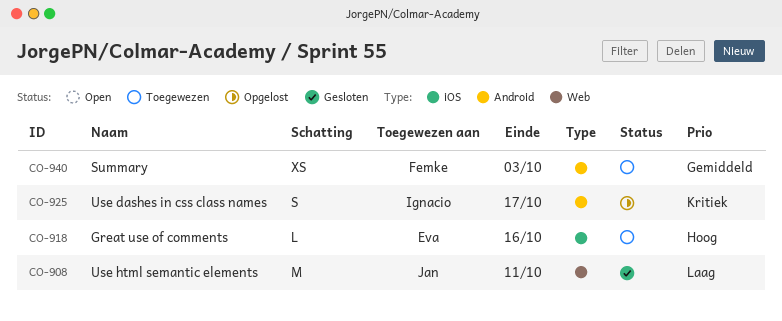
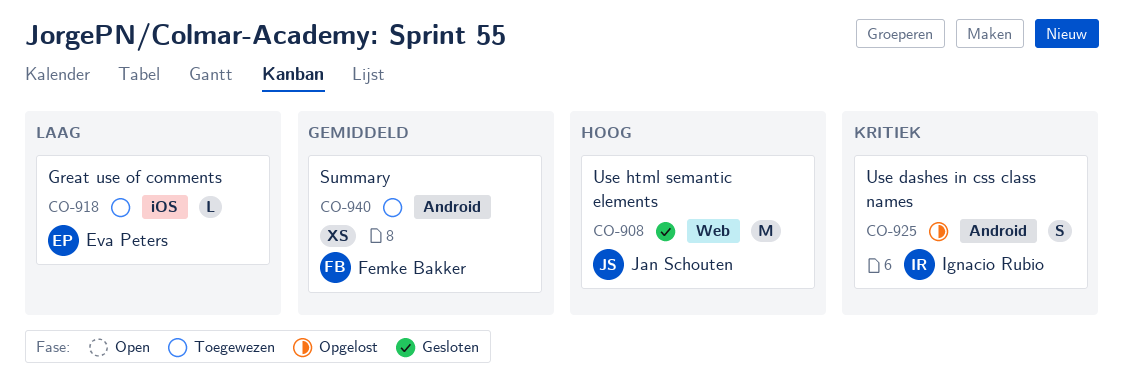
CO-908, priority: Laag -> Hoog
CO-918, priority: Hoog -> Laag

